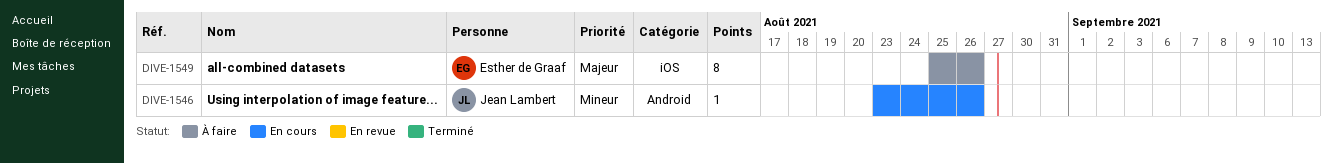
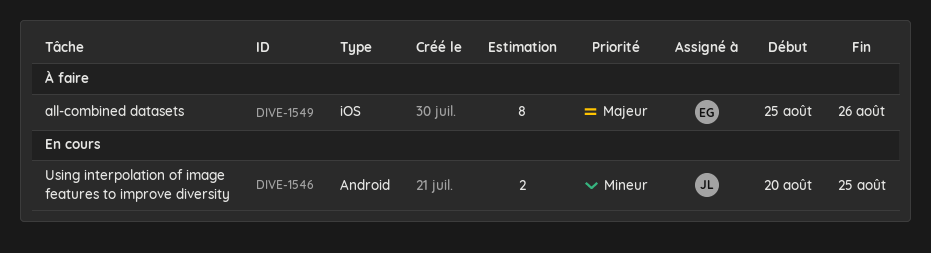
DIVE-1546, estimate: 1 -> 2
DIVE-1546, start: Aug 23 -> Aug 20
DIVE-1546, due: Aug 26 -> Aug 25

